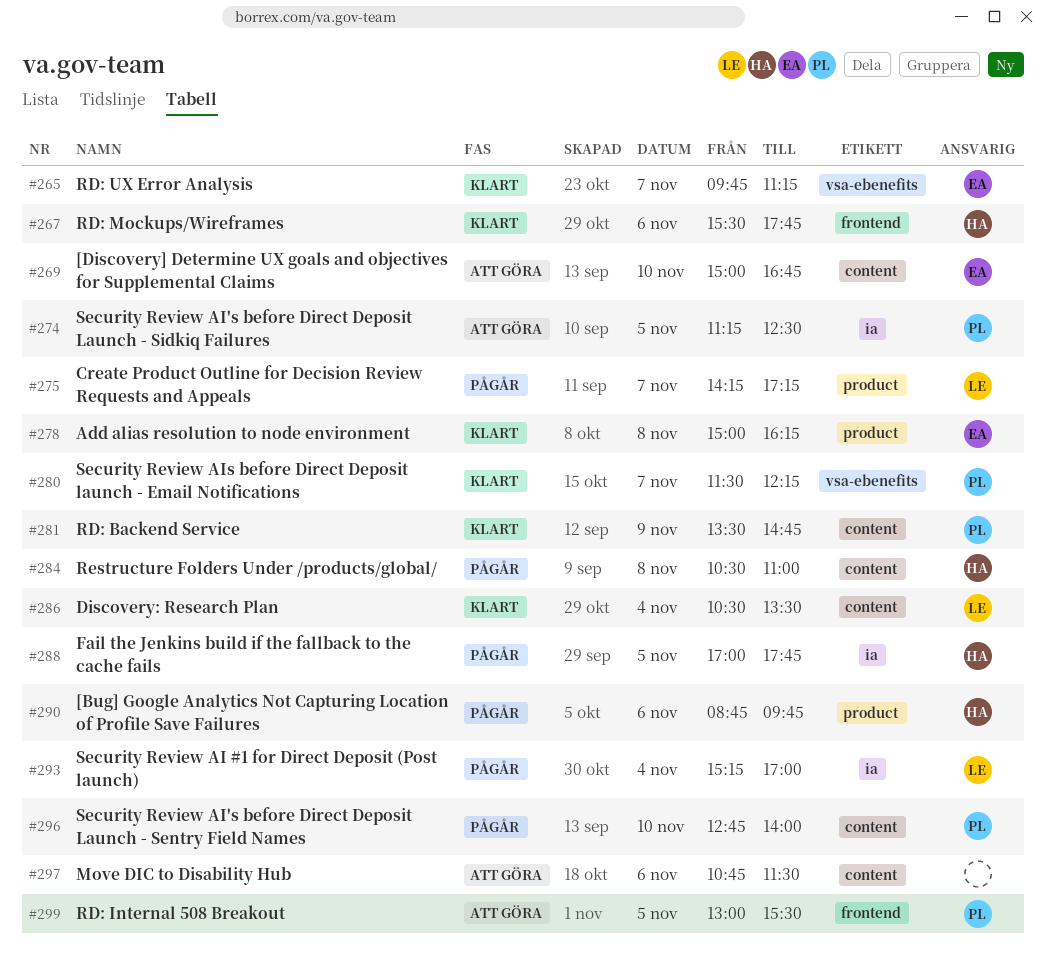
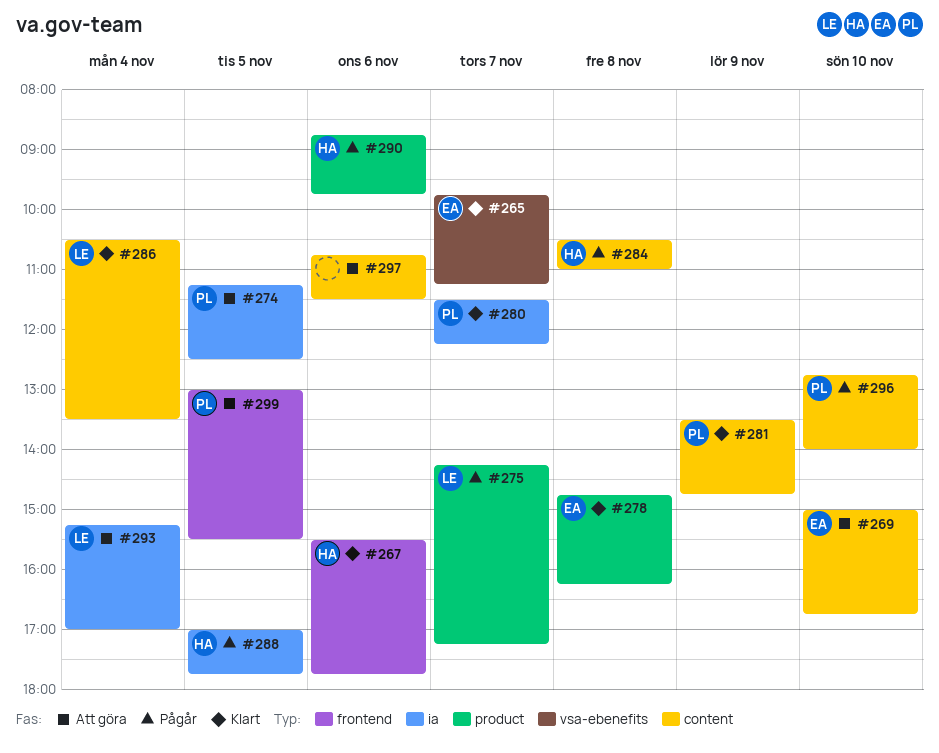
#278, begins: 15:00 -> 14:45
#280, label: vsa-ebenefits -> ia
#293, status: Pågår -> Att göra

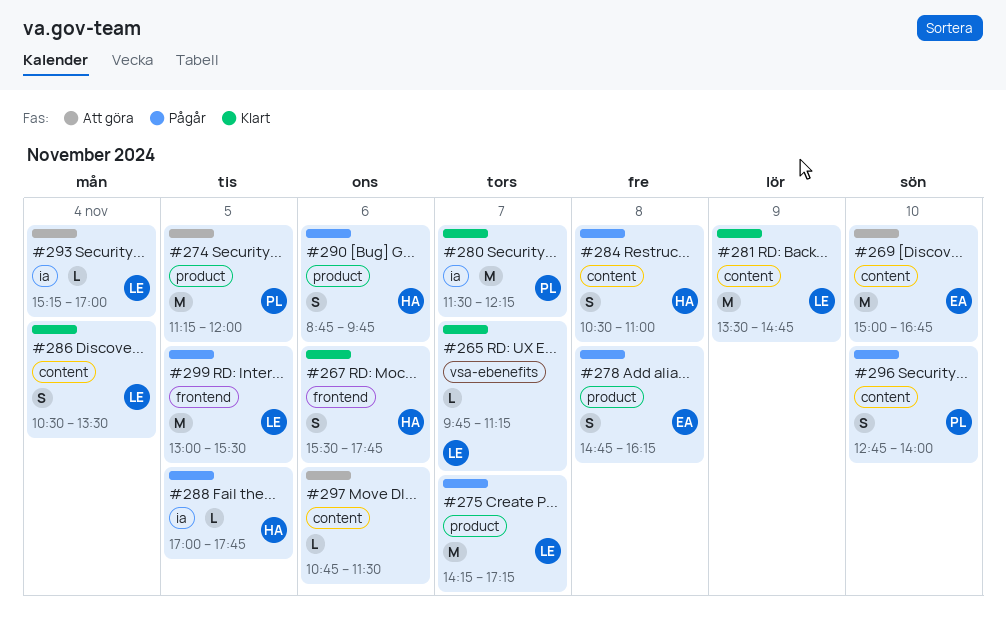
#265, owner: EA -> LE
#274, label: ia -> product
#274, ends: 12:30 -> 12:00
#278, status: Klart -> Pågår
#281, owner: PL -> LE
#299, status: Att göra -> Pågår
#299, owner: PL -> LE

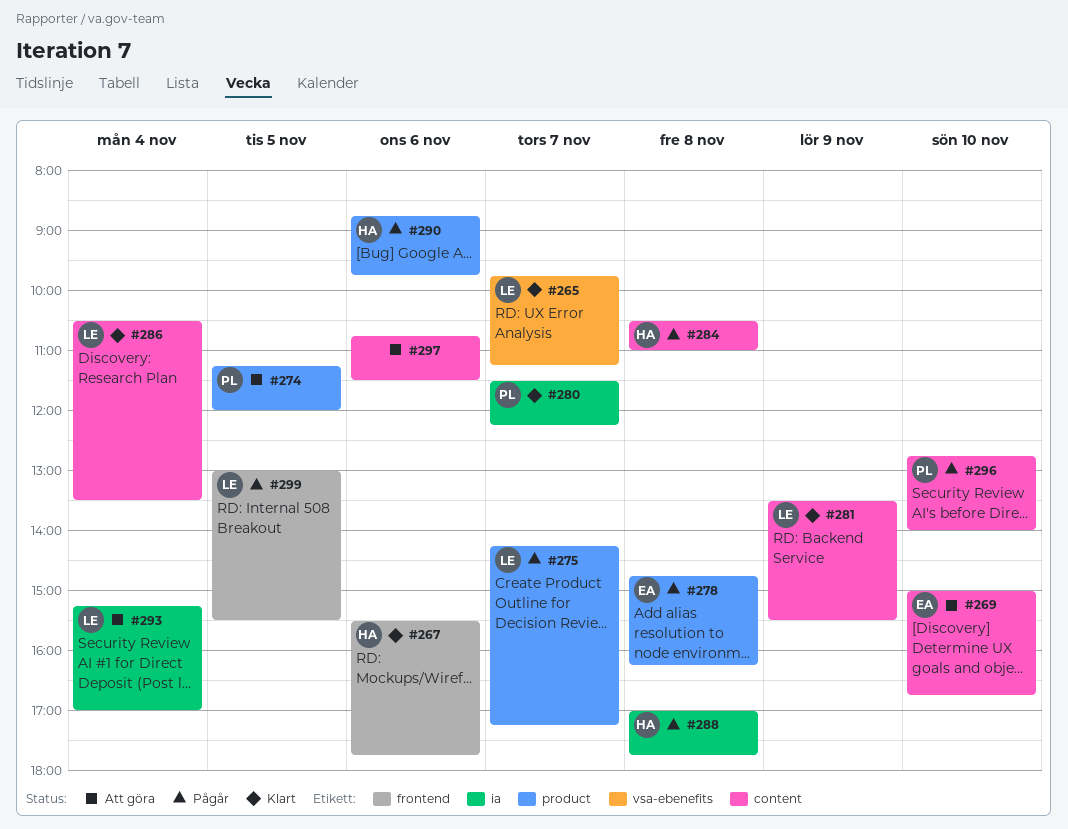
#281, ends: 14:45 -> 15:30
#288, day: Nov 5 -> Nov 8

